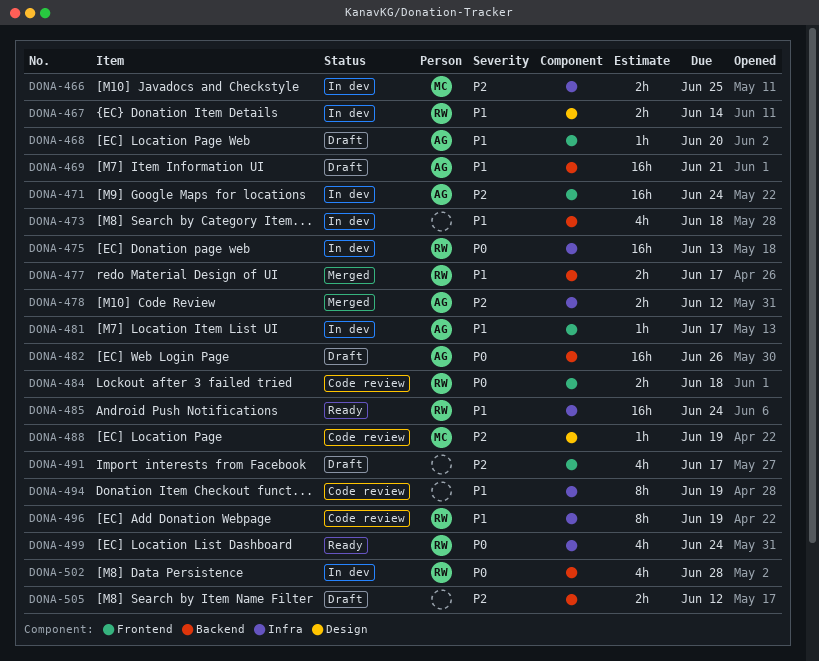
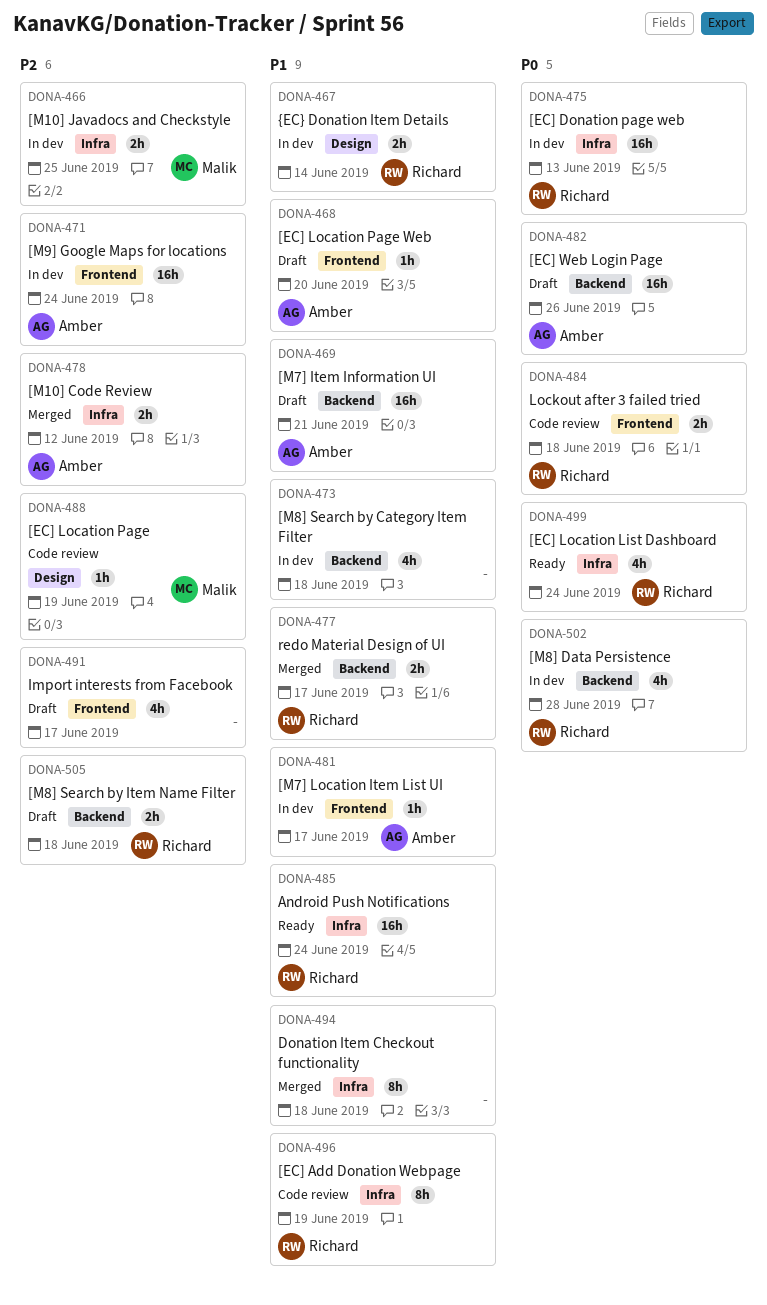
DONA-494, status: Code review -> Merged
DONA-494, due: Jun 19 -> Jun 18
DONA-505, owner: none -> Richard
DONA-505, due: Jun 12 -> Jun 18

